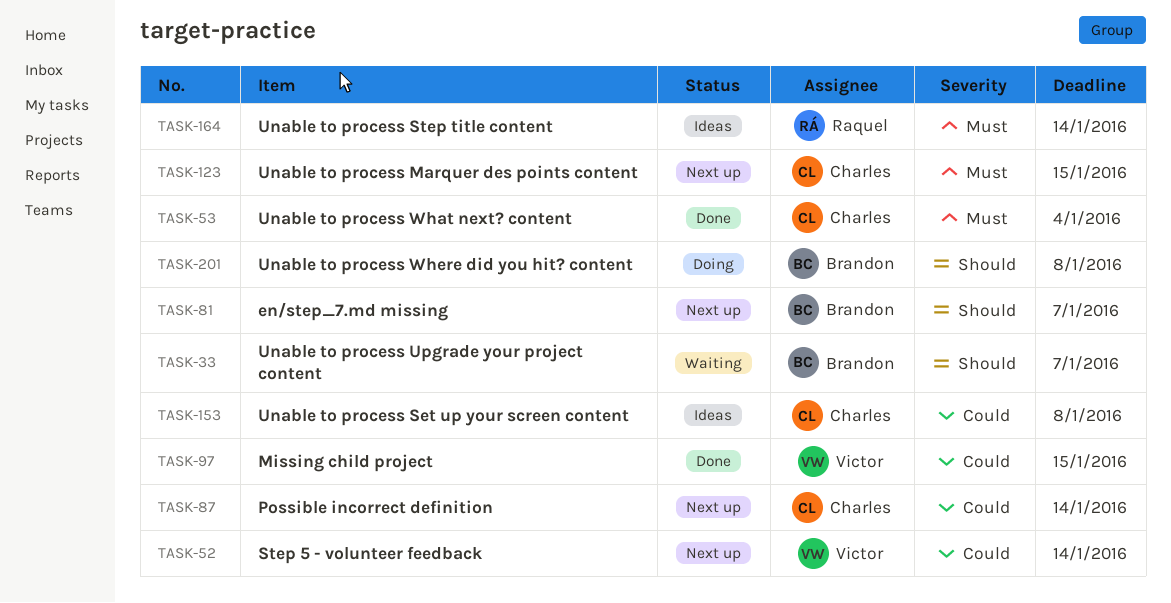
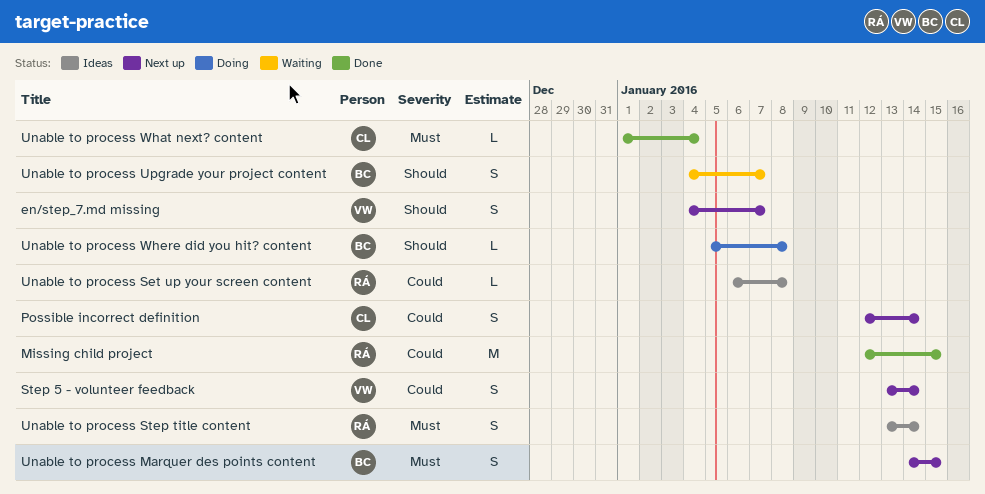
en/step_7.md missing, owner: Brandon -> Victor
Missing child project, owner: Victor -> Raquel
Unable to process Marquer des points content, owner: Charles -> Brandon
Unable to process Set up your screen content, owner: Charles -> Raquel

